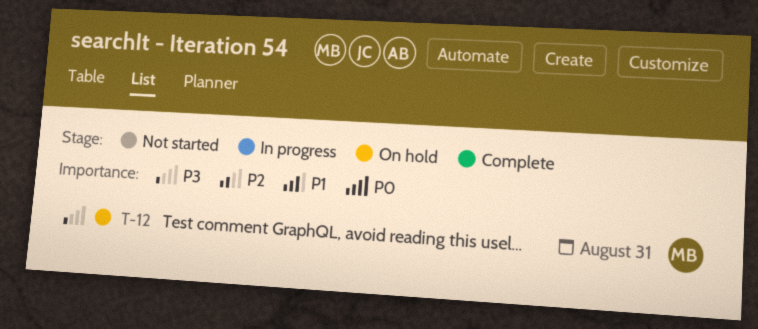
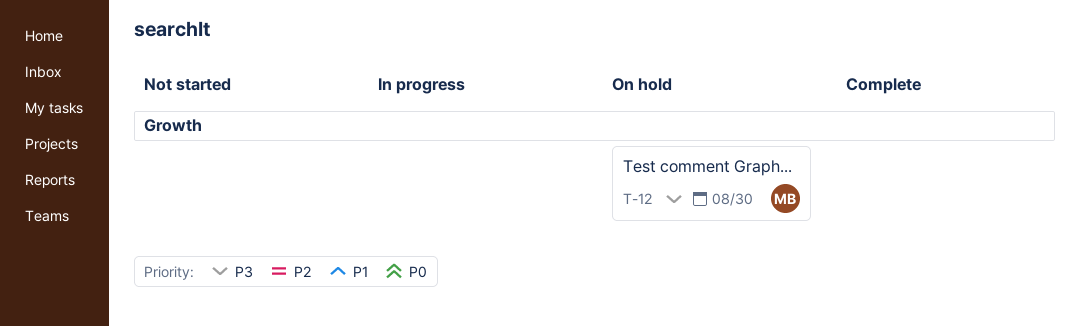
T-12, due: Aug 31 -> Aug 30

